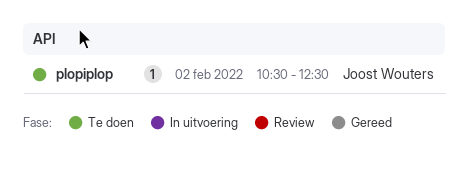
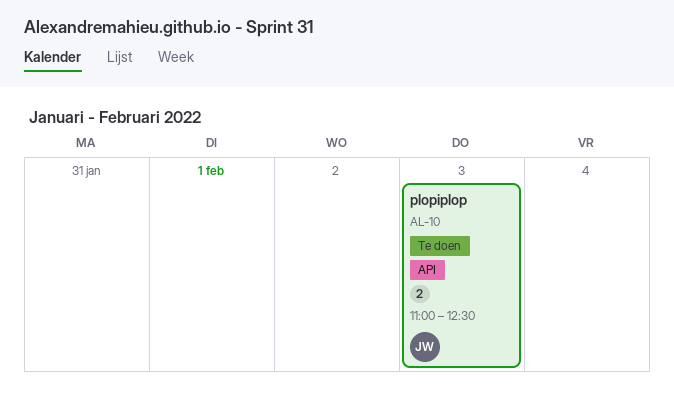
plopiplop, estimate: 1 -> 2
plopiplop, day: Feb 2 -> Feb 3
plopiplop, begins: 10:30 -> 11:00

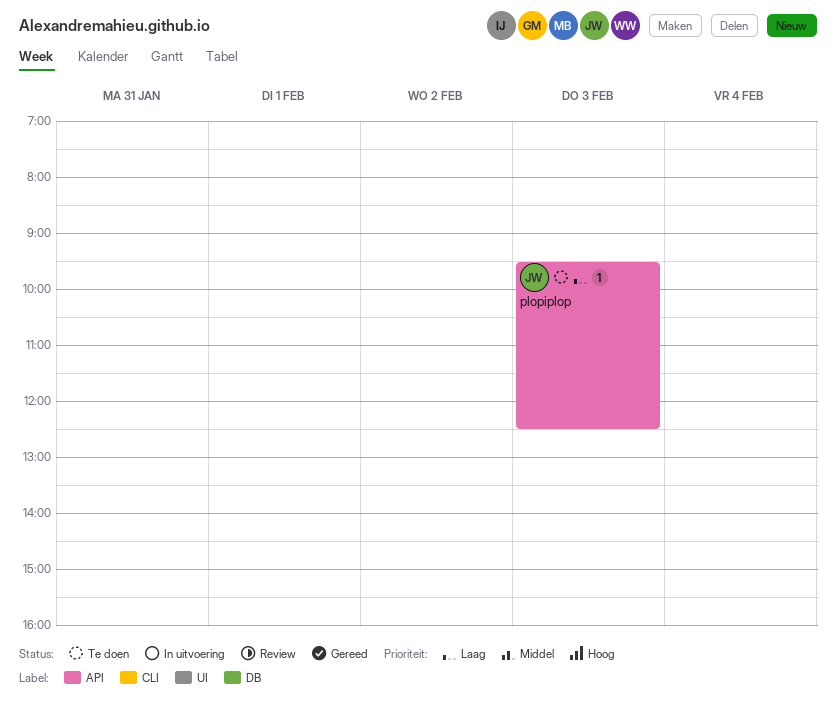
plopiplop, estimate: 2 -> 1
plopiplop, begins: 11:00 -> 09:30

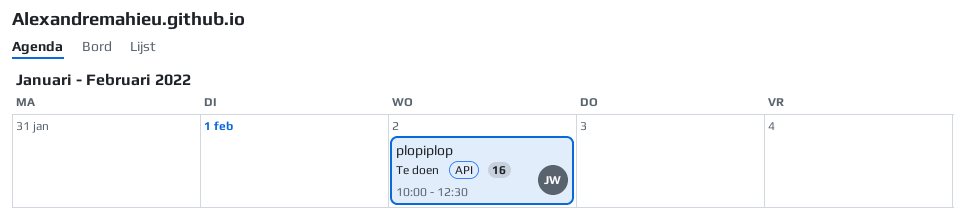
plopiplop, estimate: 1 -> 16
plopiplop, day: Feb 3 -> Feb 2
plopiplop, begins: 09:30 -> 10:00

